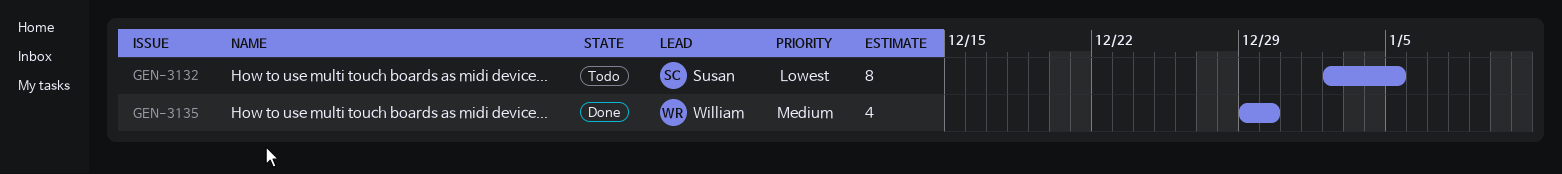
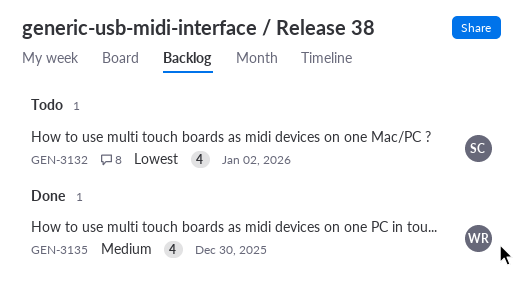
GEN-3132, estimate: 8 -> 4
GEN-3132, due: Jan 5 -> Jan 2

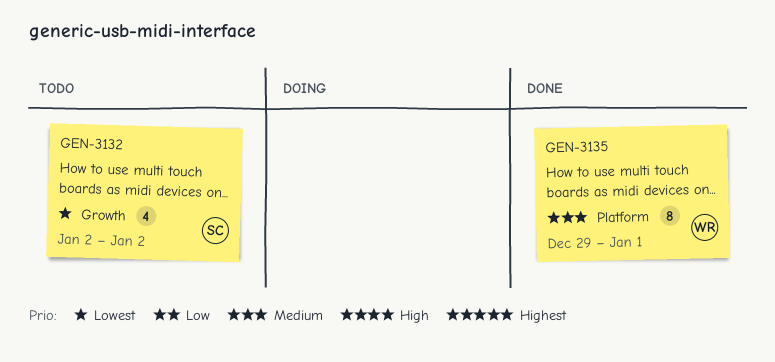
GEN-3135, estimate: 4 -> 8
GEN-3135, due: Dec 30 -> Jan 1

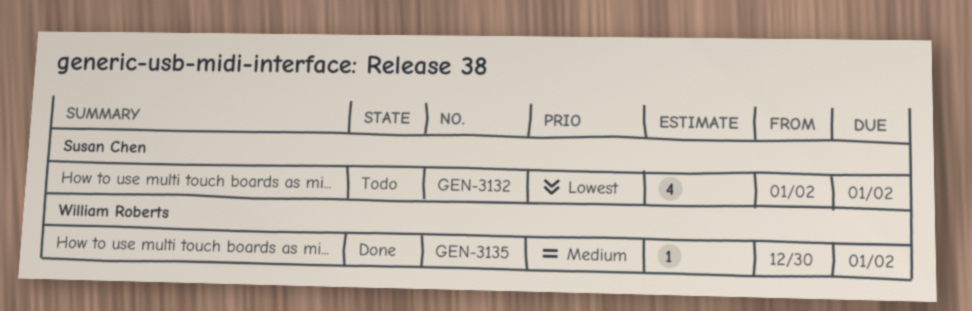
GEN-3135, estimate: 8 -> 1
GEN-3135, start: Dec 29 -> Dec 30
GEN-3135, due: Jan 1 -> Jan 2

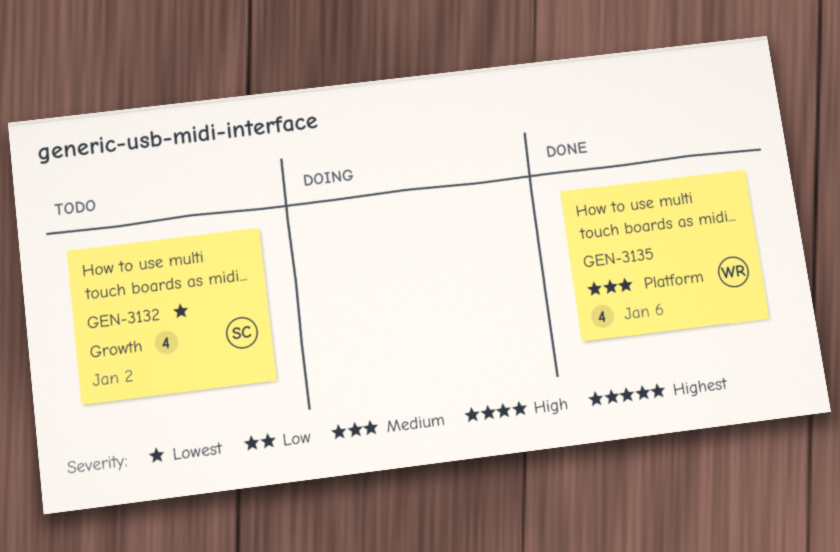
GEN-3135, estimate: 1 -> 4
GEN-3135, due: Jan 2 -> Jan 6

